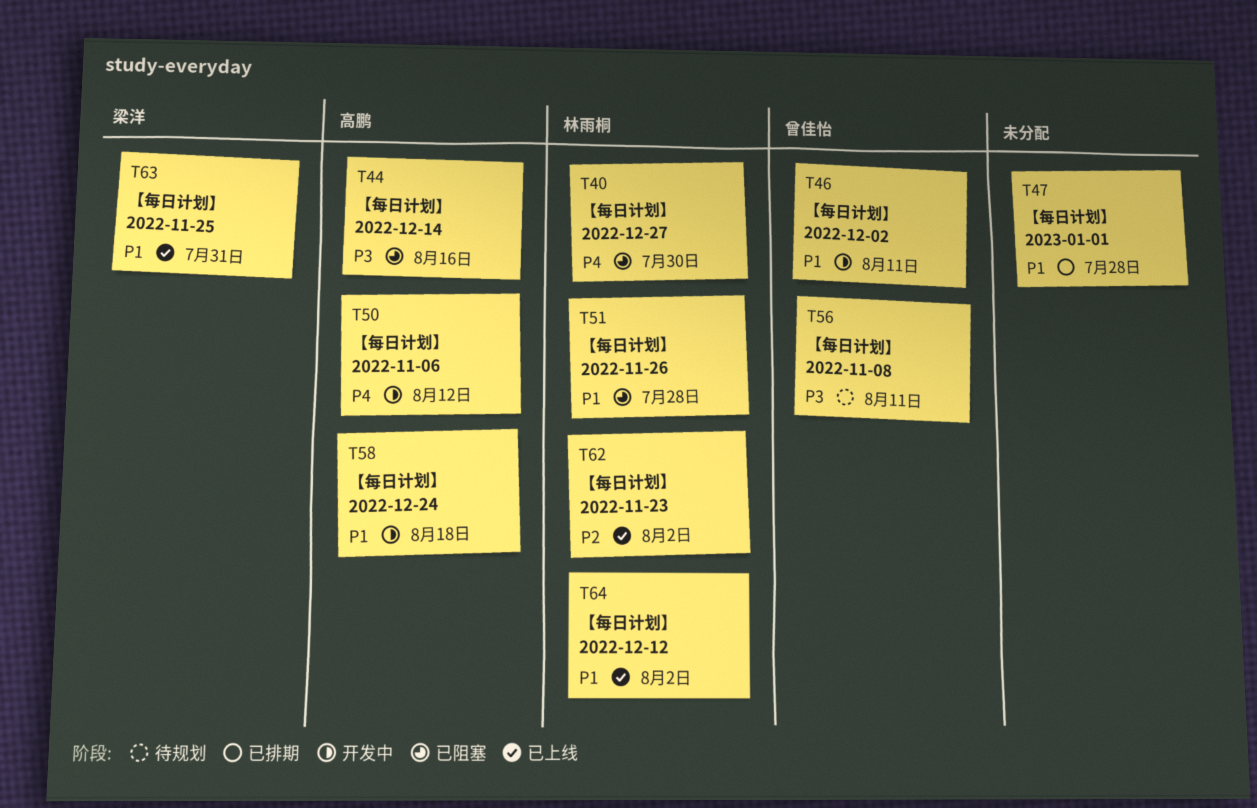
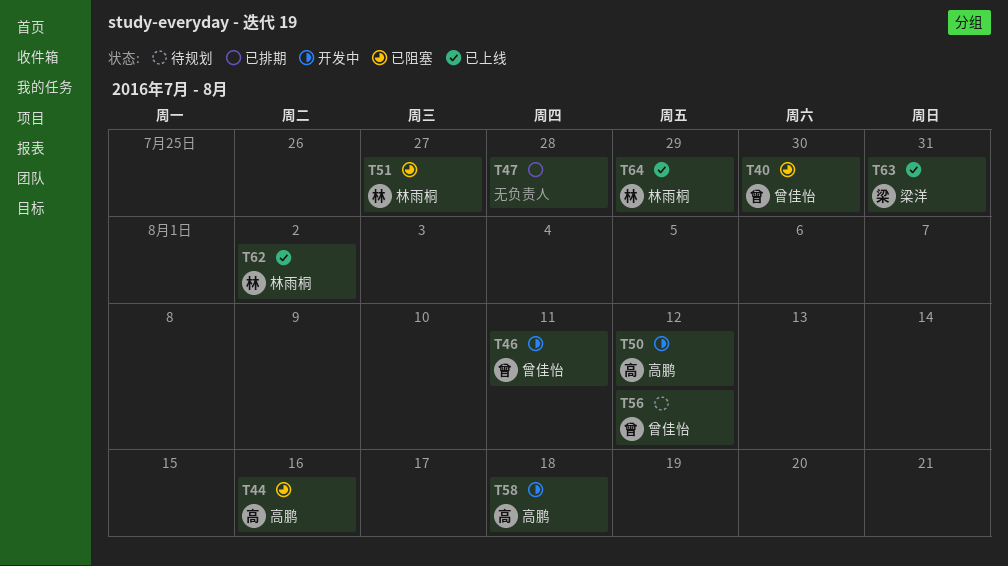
T40, owner: 林雨桐 -> 曾佳怡
T51, due: Jul 28 -> Jul 27
T56, due: Aug 11 -> Aug 12
T64, due: Aug 2 -> Jul 29

